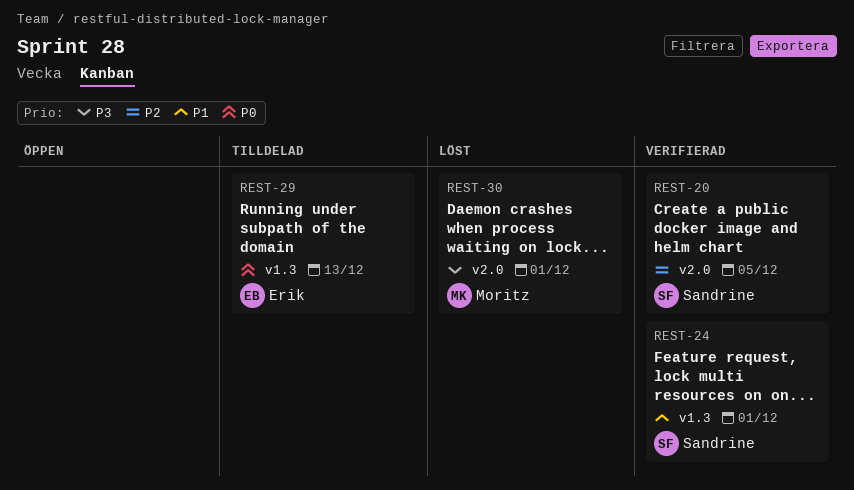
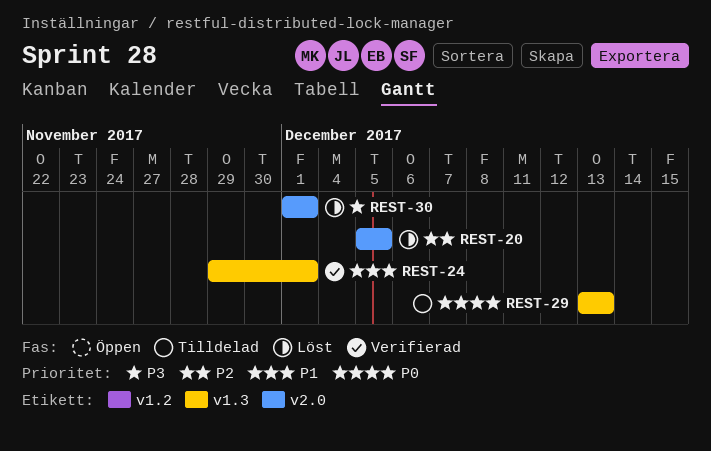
REST-20, status: Verifierad -> Löst

